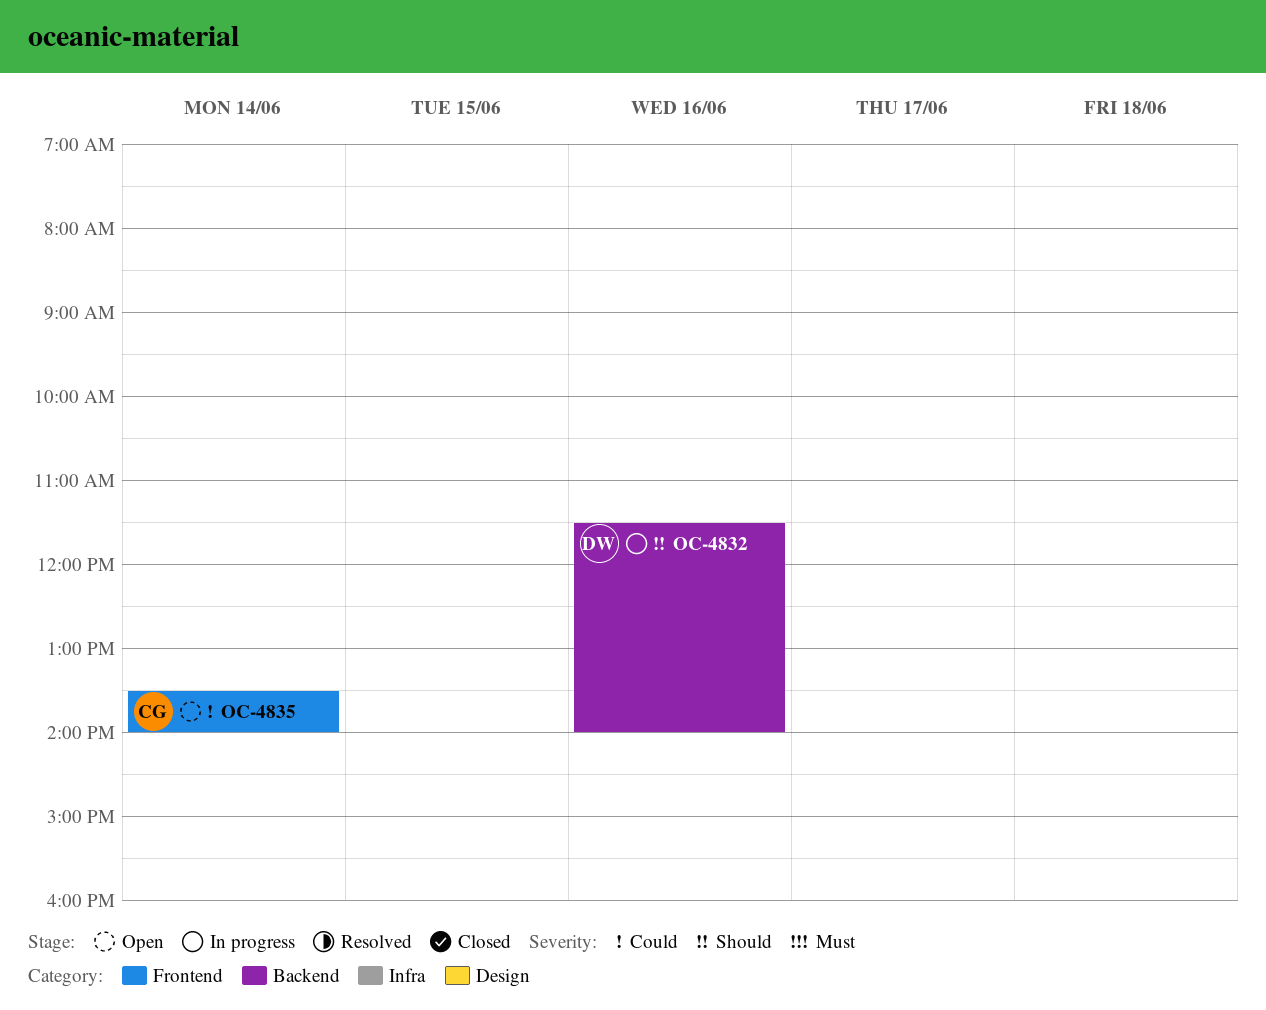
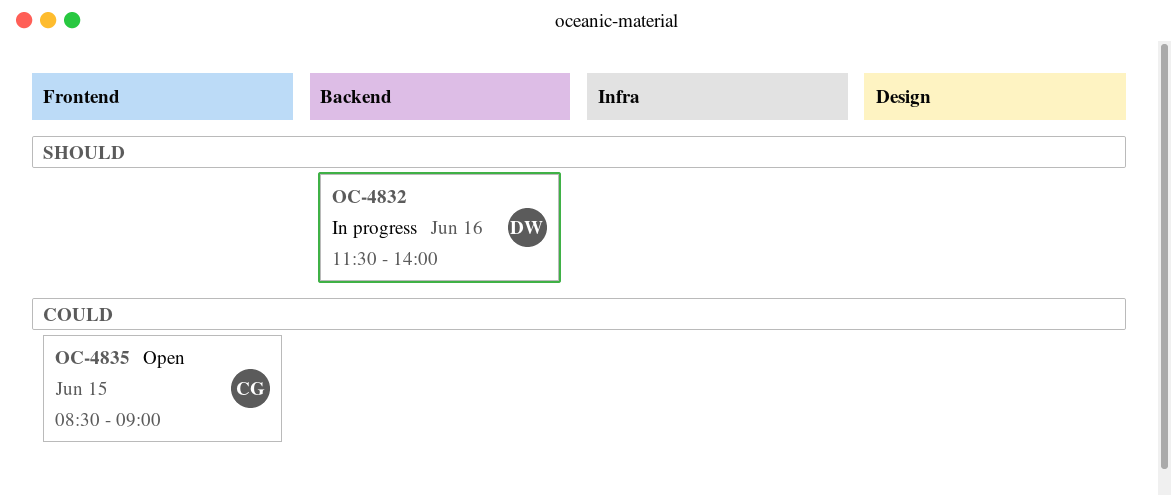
OC-4835, day: Jun 14 -> Jun 15
OC-4835, begins: 13:30 -> 08:30
OC-4835, ends: 14:00 -> 09:00

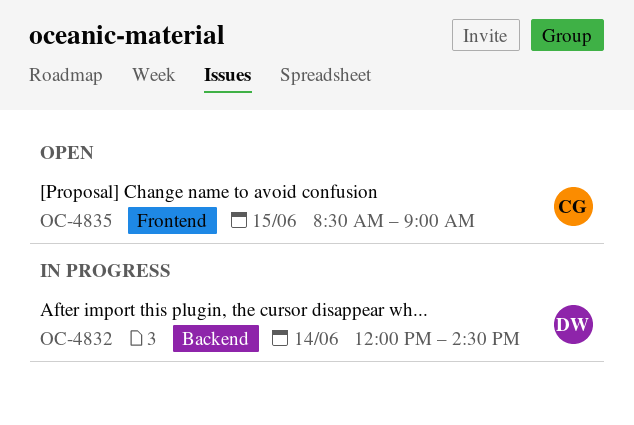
OC-4832, day: Jun 16 -> Jun 14
OC-4832, begins: 11:30 -> 12:00
OC-4832, ends: 14:00 -> 14:30

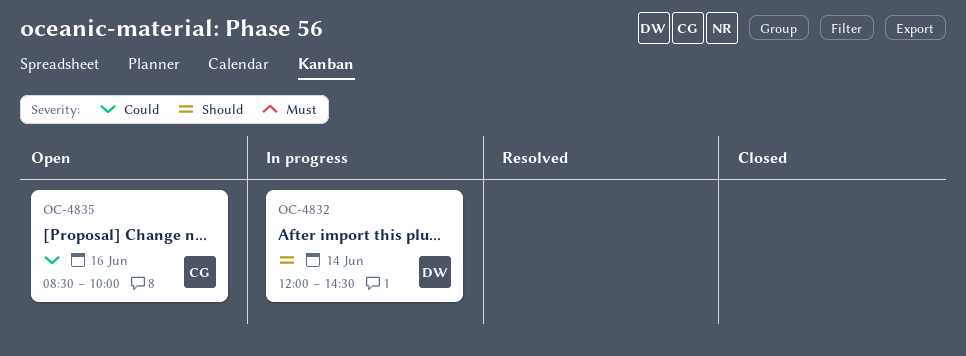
OC-4835, day: Jun 15 -> Jun 16
OC-4835, ends: 09:00 -> 10:00

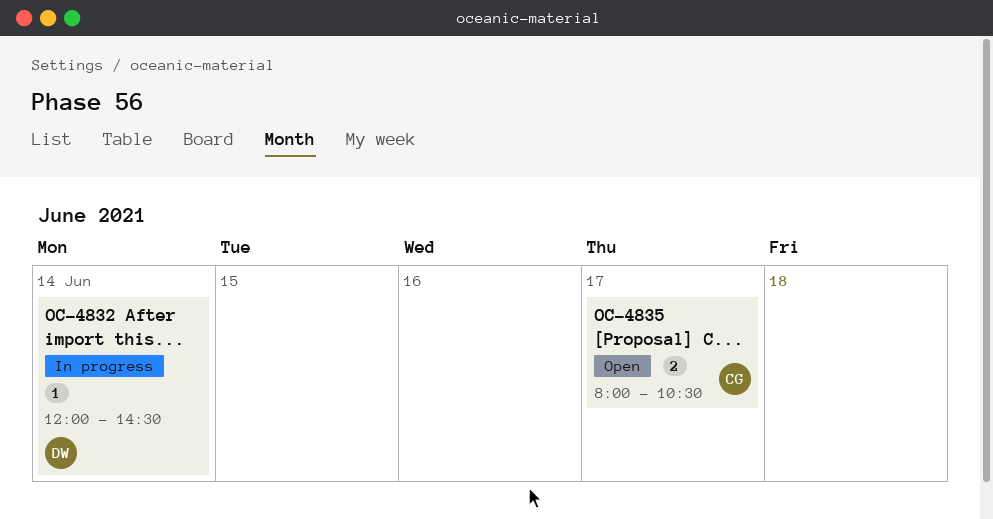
OC-4835, day: Jun 16 -> Jun 17
OC-4835, begins: 08:30 -> 08:00
OC-4835, ends: 10:00 -> 10:30

